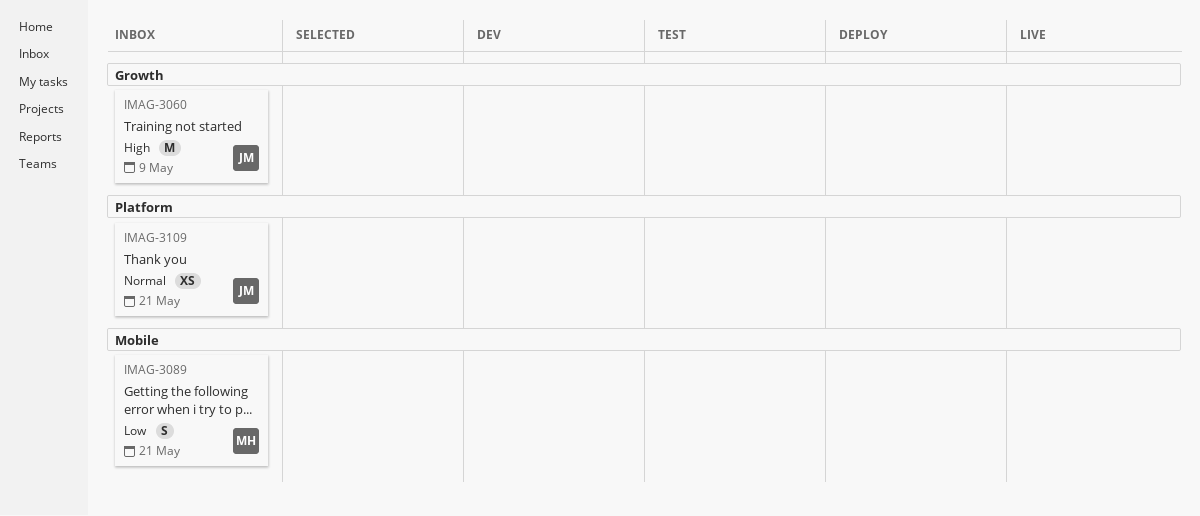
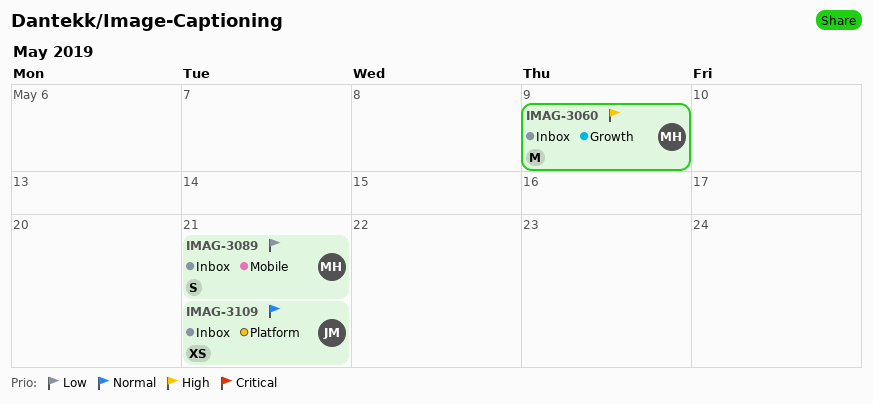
IMAG-3060, owner: JM -> MH

